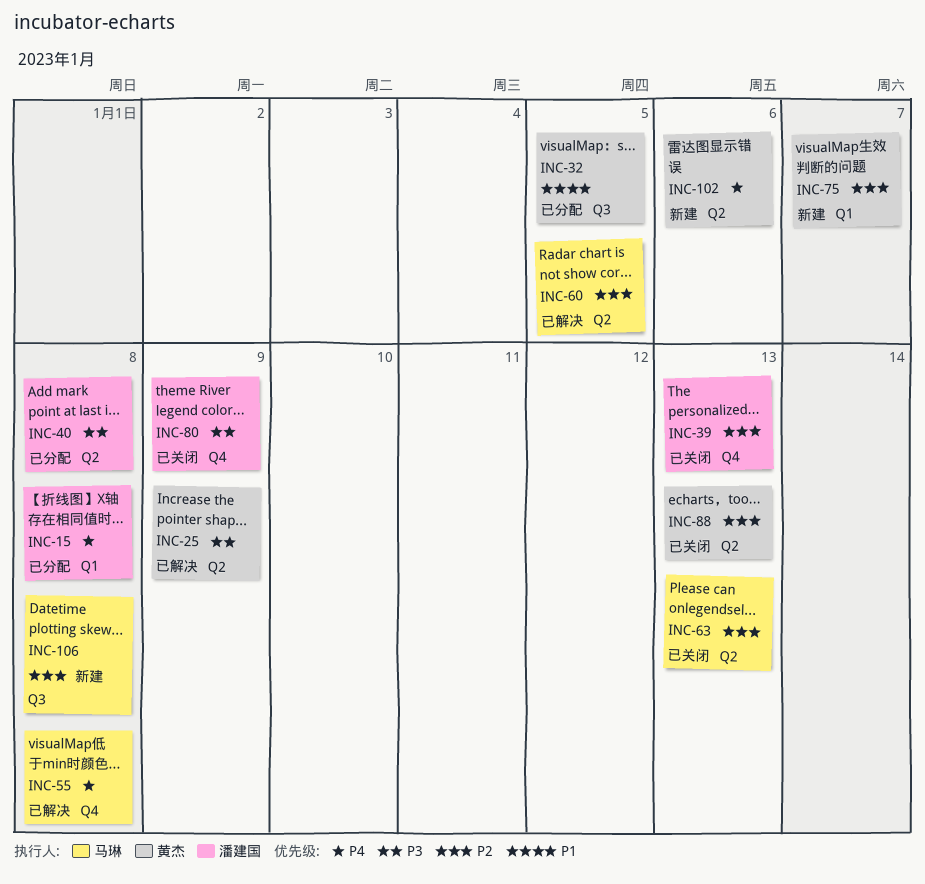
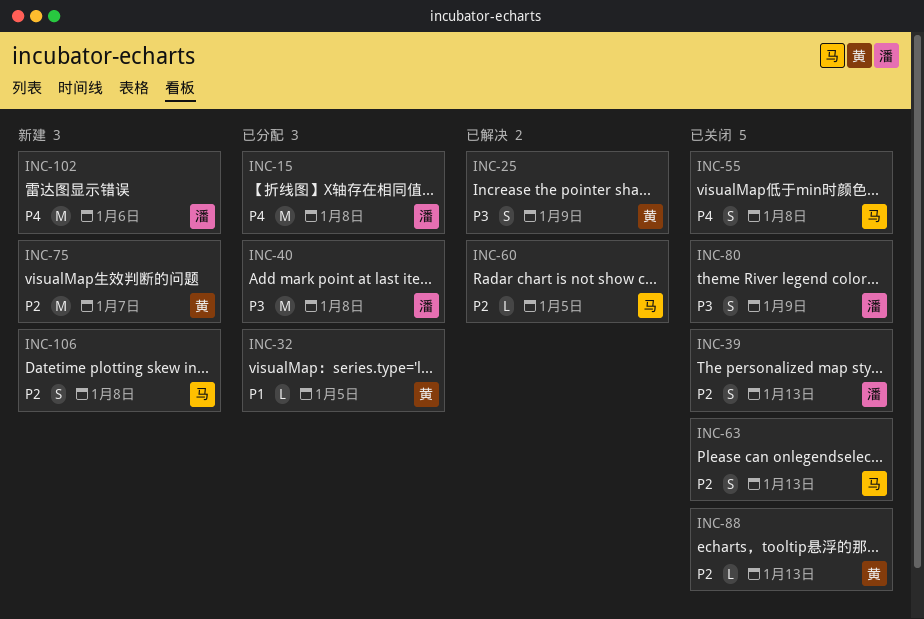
INC-55, status: 已解决 -> 已关闭
INC-102, owner: 黄杰 -> 潘建国

